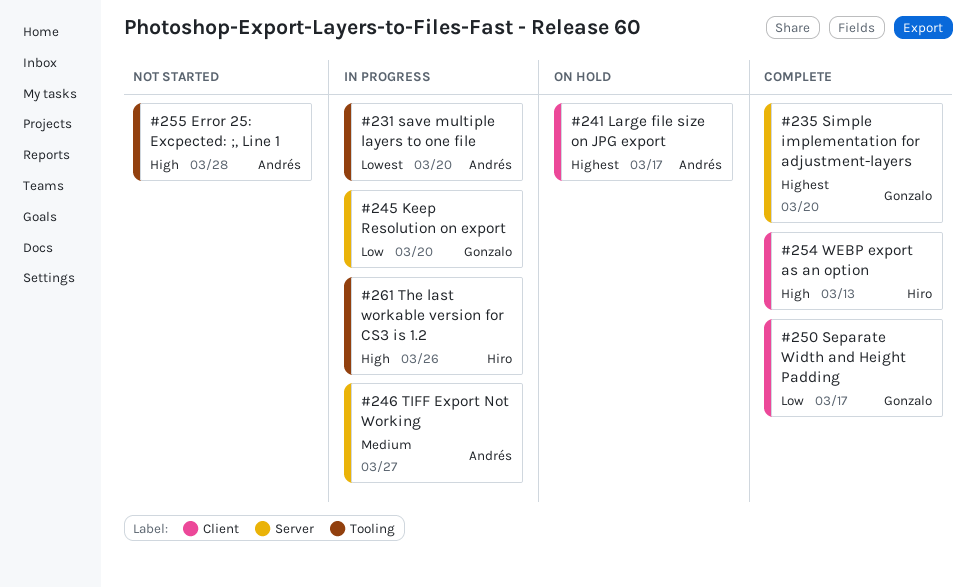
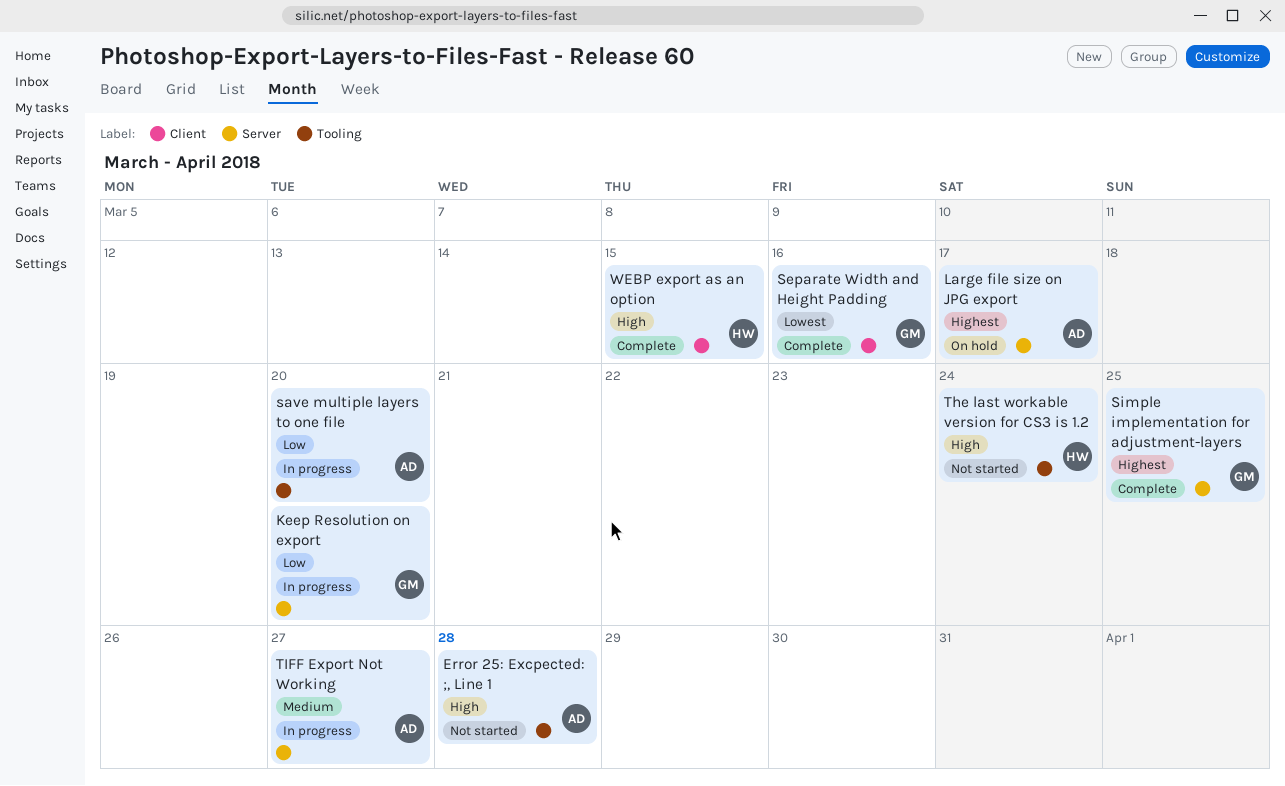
Large file size on JPG export, label: Client -> Server
save multiple layers to one file, priority: Lowest -> Low
Separate Width and Height Padding, priority: Low -> Lowest
Separate Width and Height Padding, due: Mar 17 -> Mar 16
Simple implementation for adjustment-layers, due: Mar 20 -> Mar 25
The last workable version for CS3 is 1.2, status: In progress -> Not started
The last workable version for CS3 is 1.2, due: Mar 26 -> Mar 24
WEBP export as an option, due: Mar 13 -> Mar 15

